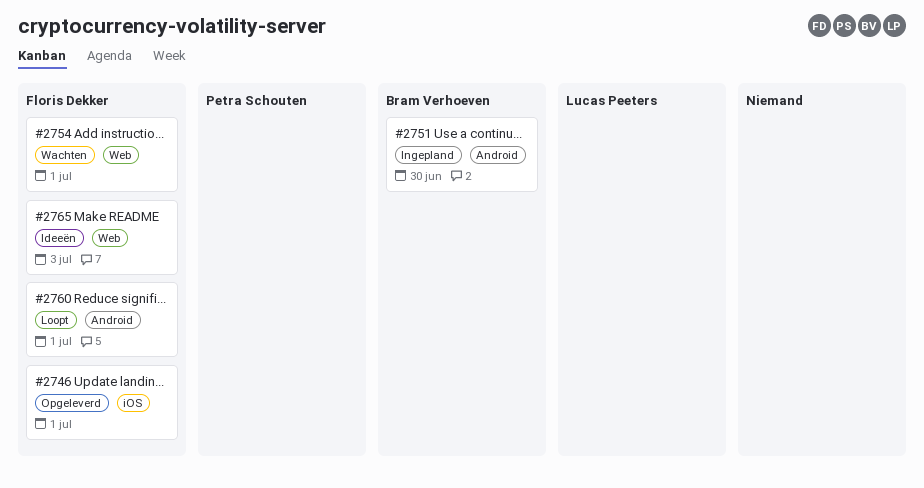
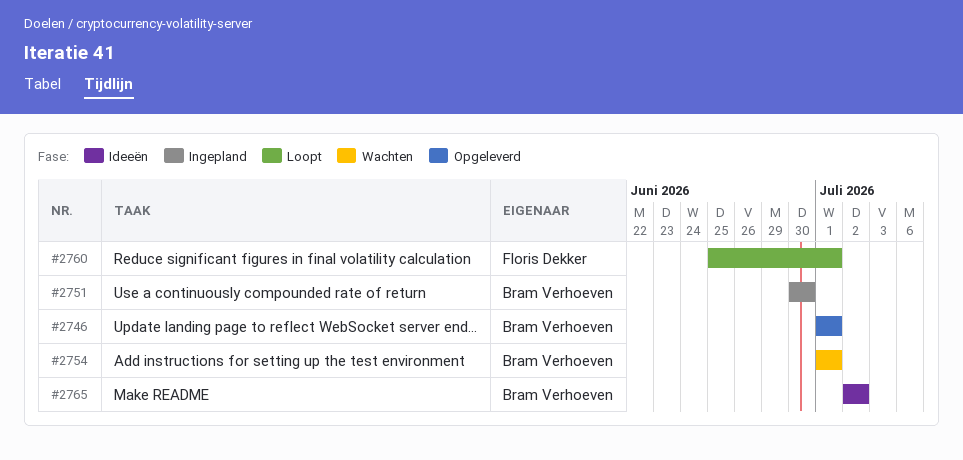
#2746, owner: Floris Dekker -> Bram Verhoeven
#2754, owner: Floris Dekker -> Bram Verhoeven
#2765, owner: Floris Dekker -> Bram Verhoeven
#2765, due: Jul 3 -> Jul 2

